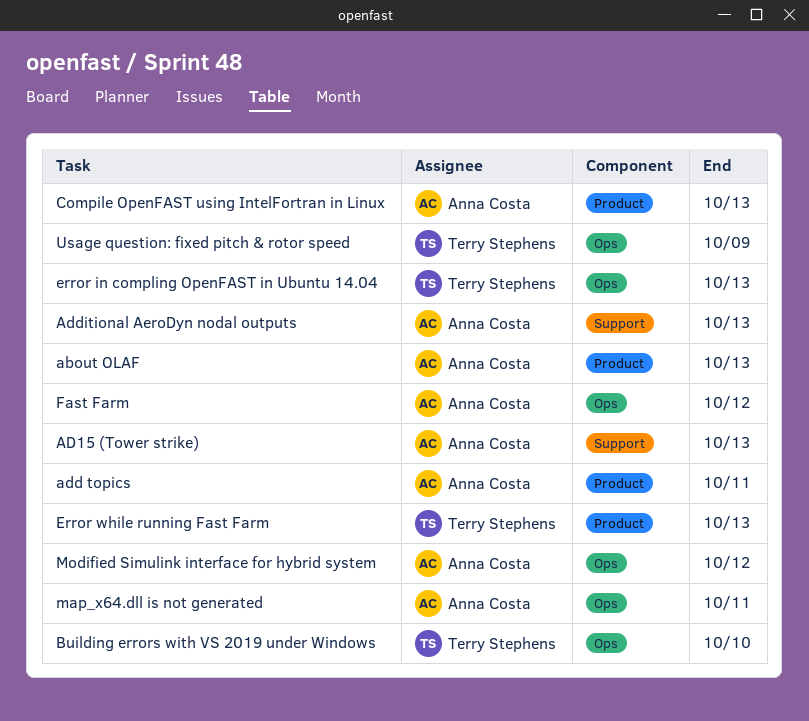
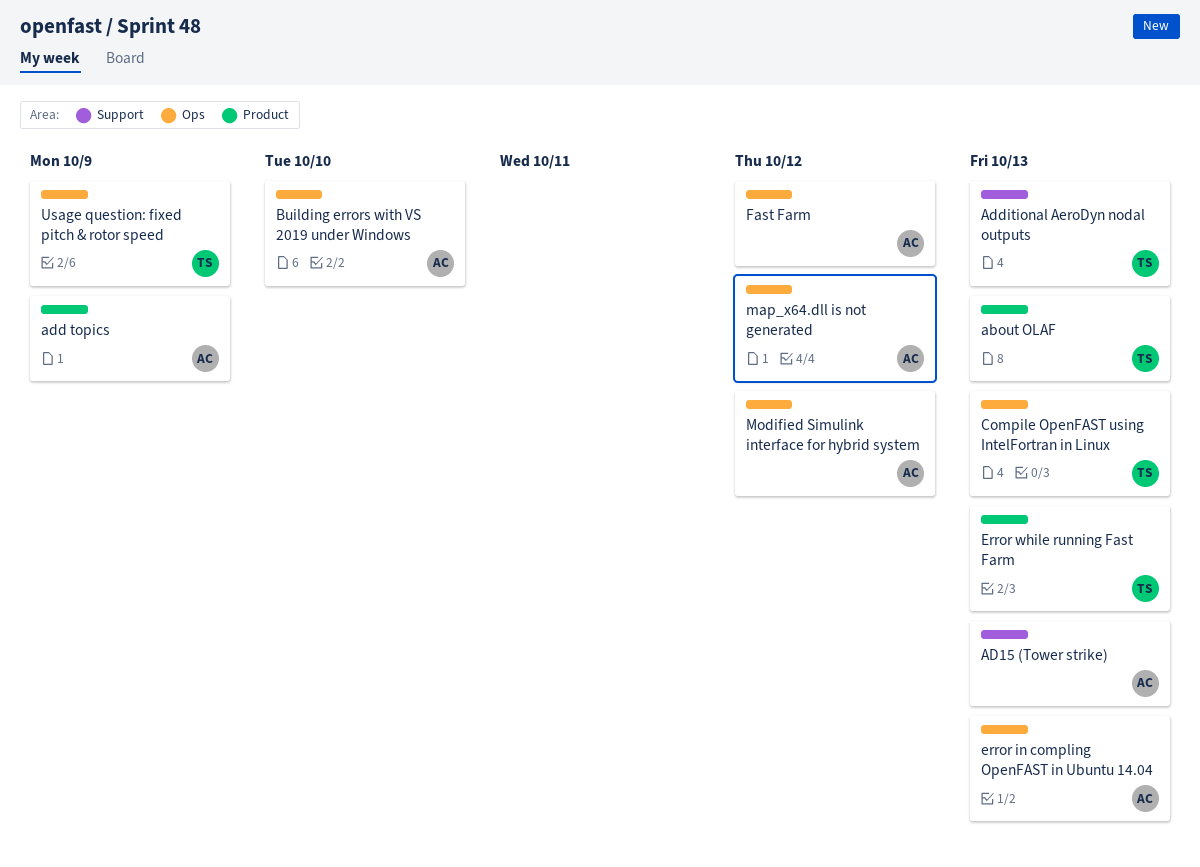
about OLAF, owner: Anna Costa -> Terry Stephens
add topics, due: Oct 11 -> Oct 9
Additional AeroDyn nodal outputs, owner: Anna Costa -> Terry Stephens
Building errors with VS 2019 under Windows, owner: Terry Stephens -> Anna Costa
Compile OpenFAST using IntelFortran in Linux, owner: Anna Costa -> Terry Stephens
Compile OpenFAST using IntelFortran in Linux, label: Product -> Ops
error in compling OpenFAST in Ubuntu 14.04, owner: Terry Stephens -> Anna Costa
map_x64.dll is not generated, due: Oct 11 -> Oct 12

